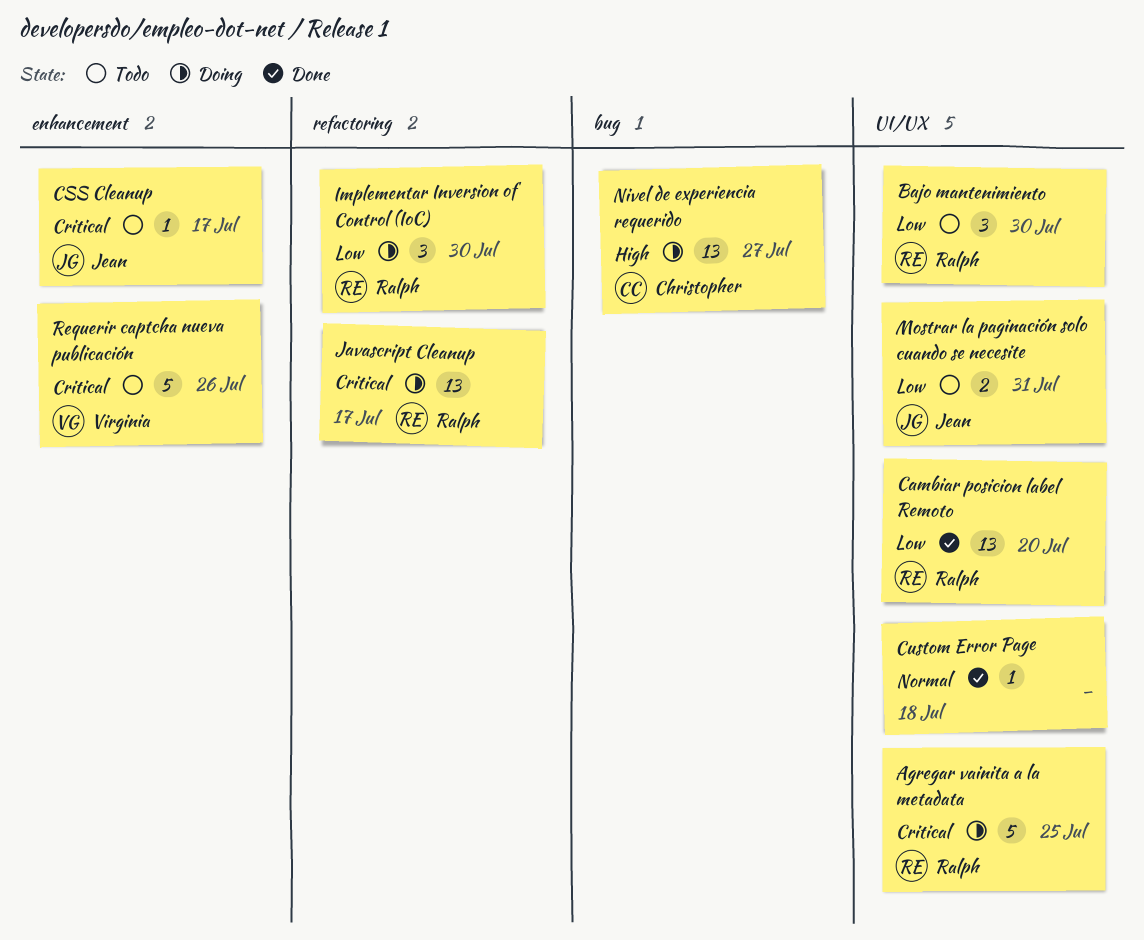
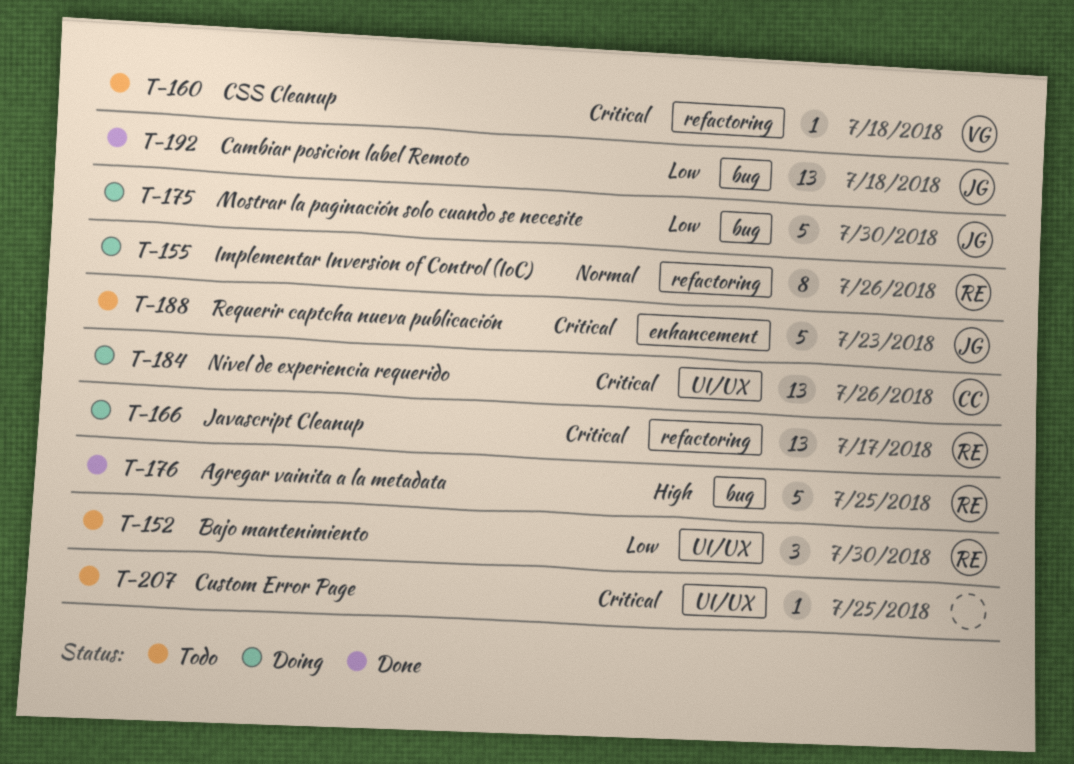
Agregar vainita a la metadata, status: Doing -> Done
Agregar vainita a la metadata, priority: Critical -> High
Agregar vainita a la metadata, label: UI/UX -> bug
Cambiar posicion label Remoto, owner: Ralph -> Jean
Cambiar posicion label Remoto, label: UI/UX -> bug
Cambiar posicion label Remoto, due: Jul 20 -> Jul 18
CSS Cleanup, owner: Jean -> Virginia
CSS Cleanup, label: enhancement -> refactoring
CSS Cleanup, due: Jul 17 -> Jul 18
Custom Error Page, status: Done -> Todo
Custom Error Page, priority: Normal -> Critical
Custom Error Page, due: Jul 18 -> Jul 25
Implementar Inversion of Control (IoC), priority: Low -> Normal
Implementar Inversion of Control (IoC), estimate: 3 -> 8
Implementar Inversion of Control (IoC), due: Jul 30 -> Jul 26
Mostrar la paginación solo cuando se necesite, status: Todo -> Doing
Mostrar la paginación solo cuando se necesite, label: UI/UX -> bug
Mostrar la paginación solo cuando se necesite, estimate: 2 -> 5
Mostrar la paginación solo cuando se necesite, due: Jul 31 -> Jul 30
Nivel de experiencia requerido, priority: High -> Critical
Nivel de experiencia requerido, label: bug -> UI/UX
Nivel de experiencia requerido, due: Jul 27 -> Jul 26
Requerir captcha nueva publicación, owner: Virginia -> Jean
Requerir captcha nueva publicación, due: Jul 26 -> Jul 23

